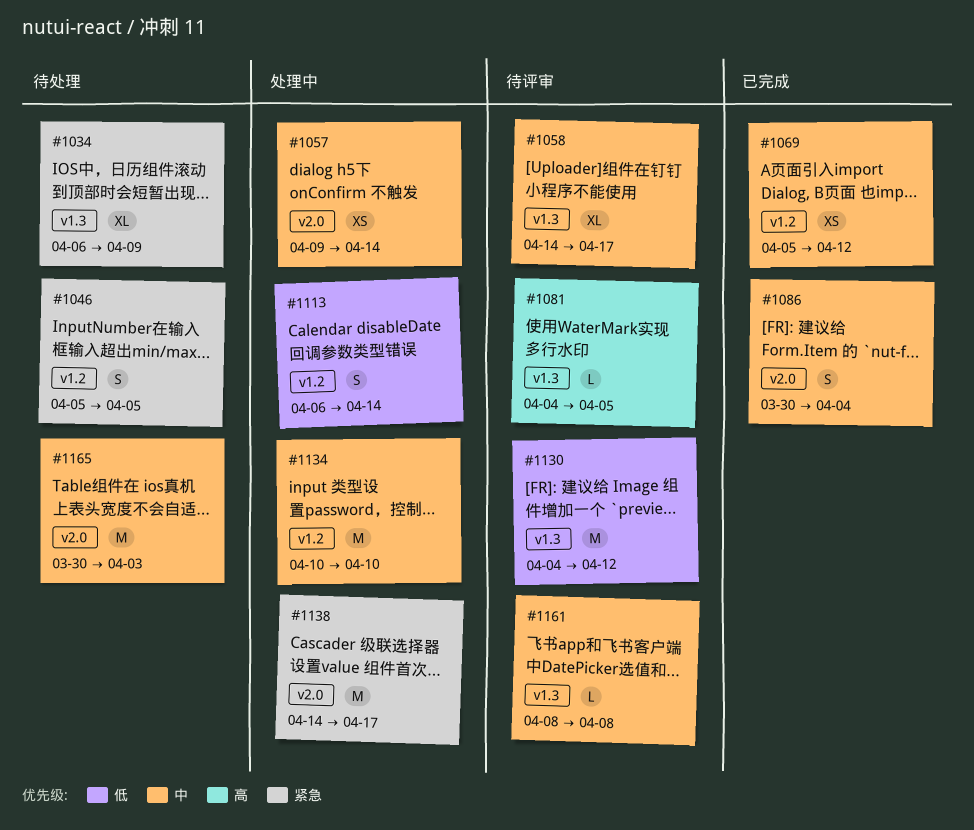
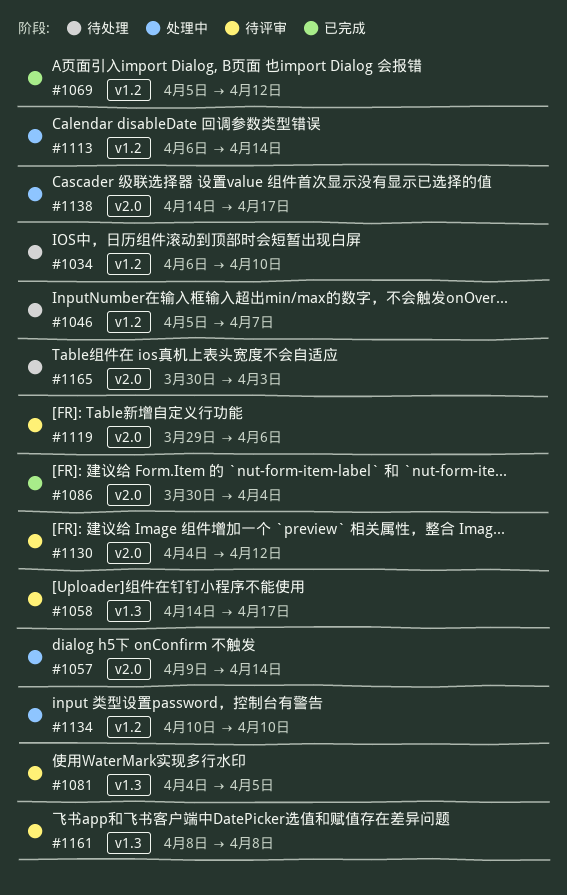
#1034, label: v1.3 -> v1.2
#1034, due: Apr 9 -> Apr 10
#1046, due: Apr 5 -> Apr 7
#1119: none -> present
#1130, label: v1.3 -> v2.0

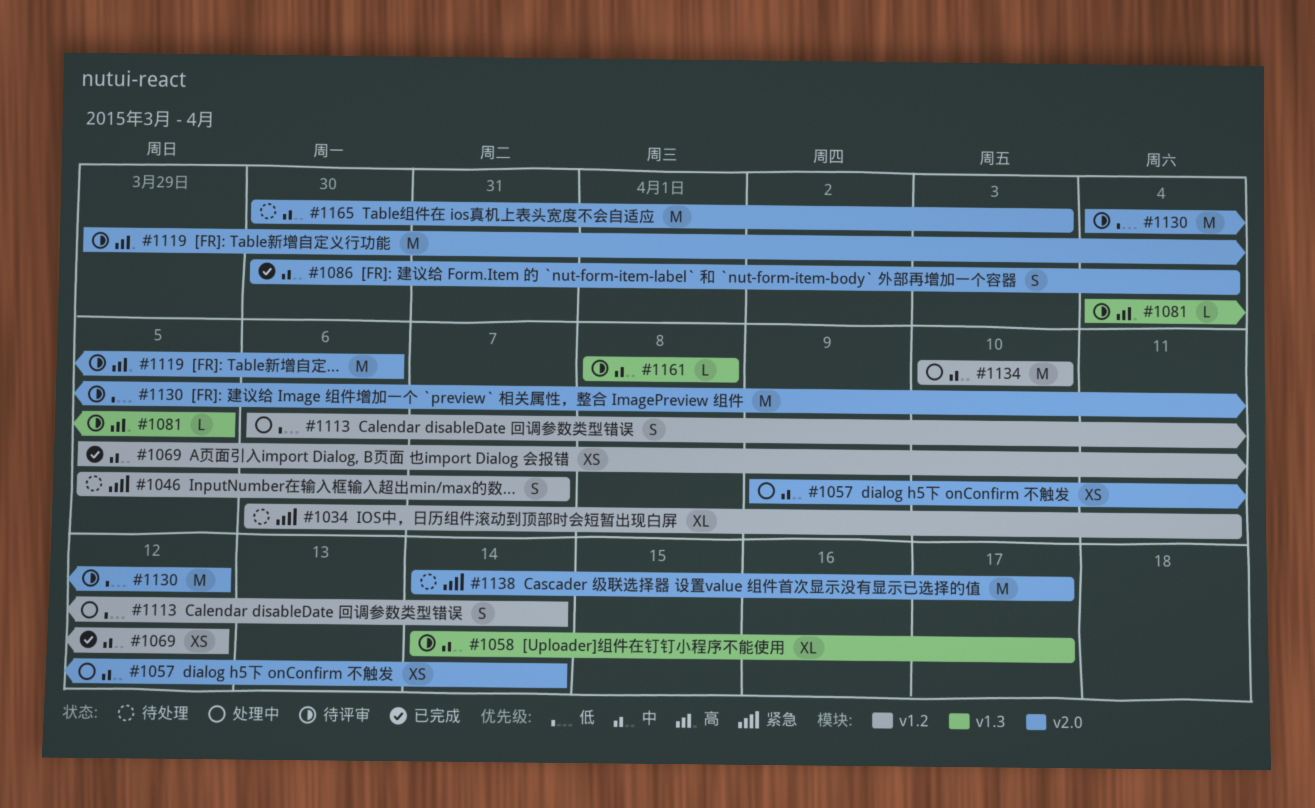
#1034, due: Apr 10 -> Apr 11
#1138, status: 处理中 -> 待处理

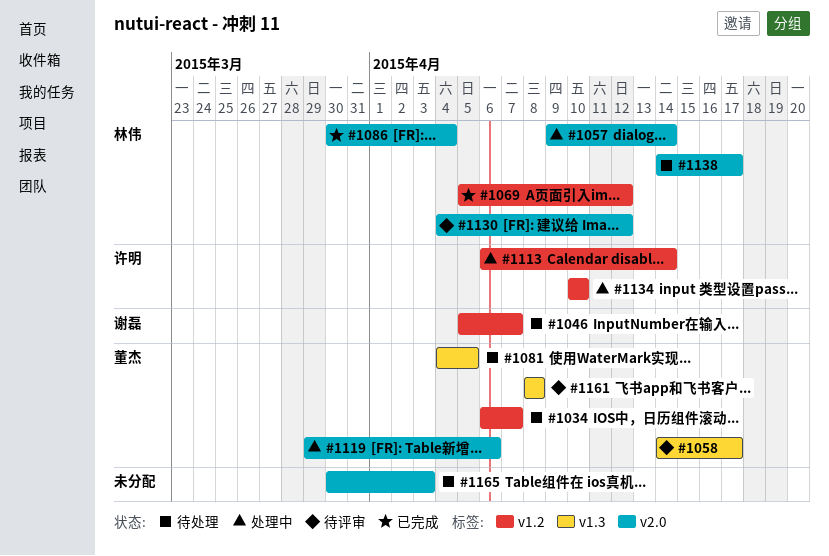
#1034, due: Apr 11 -> Apr 7
#1081, status: 待评审 -> 待处理
#1119, status: 待评审 -> 处理中

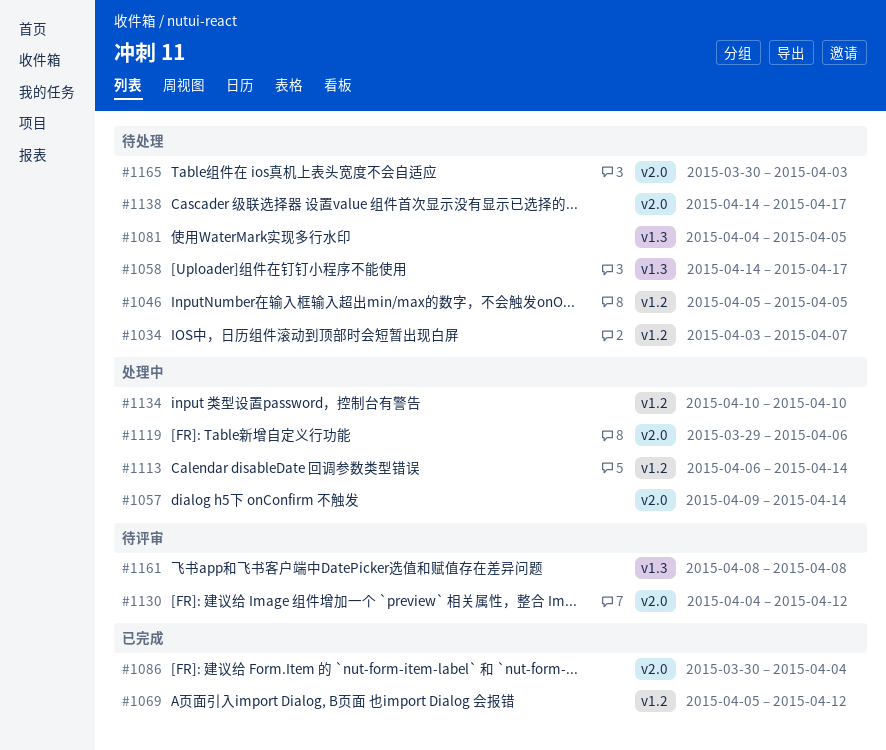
#1034, start: Apr 6 -> Apr 3
#1046, due: Apr 7 -> Apr 5
#1058, status: 待评审 -> 待处理

